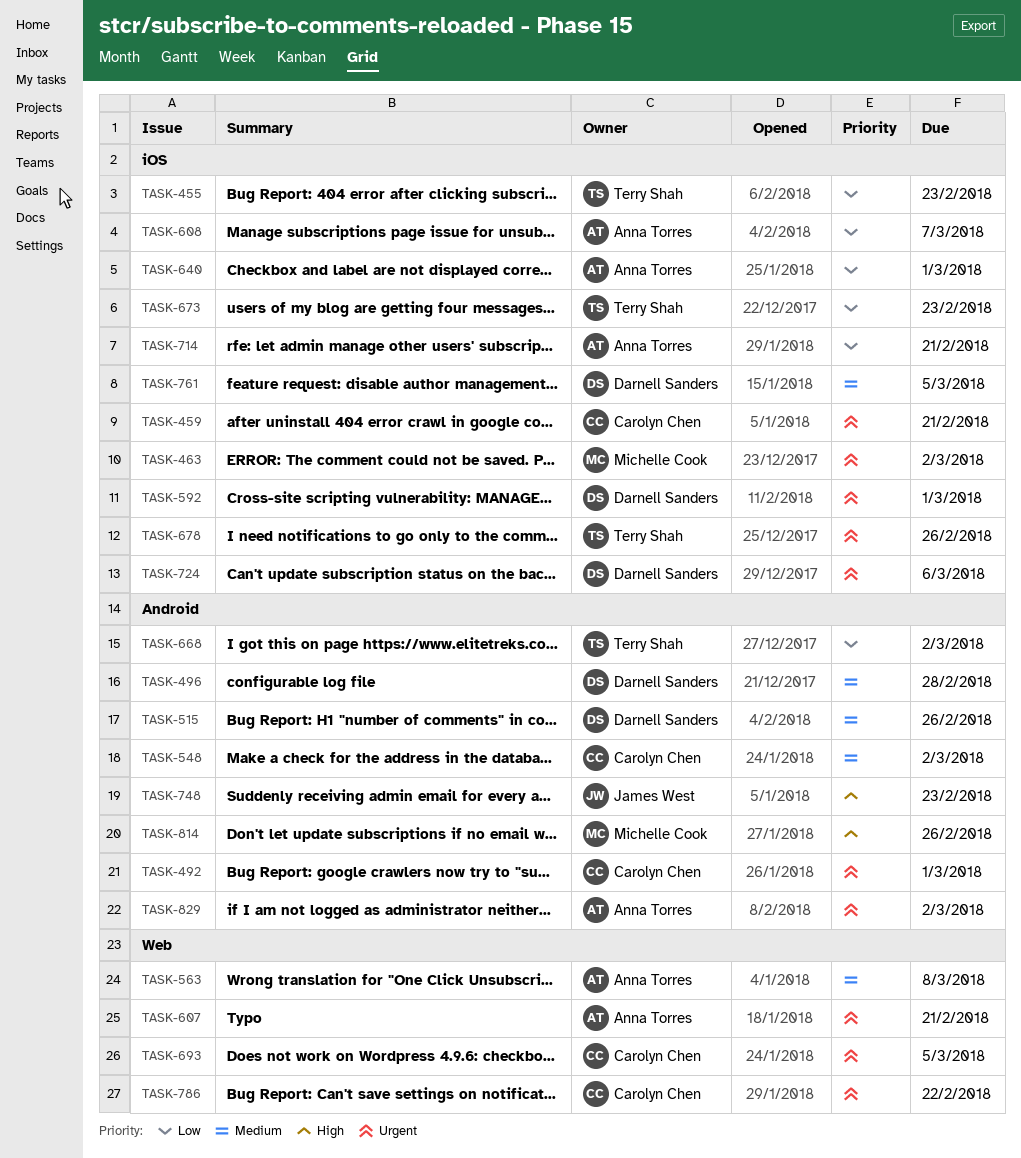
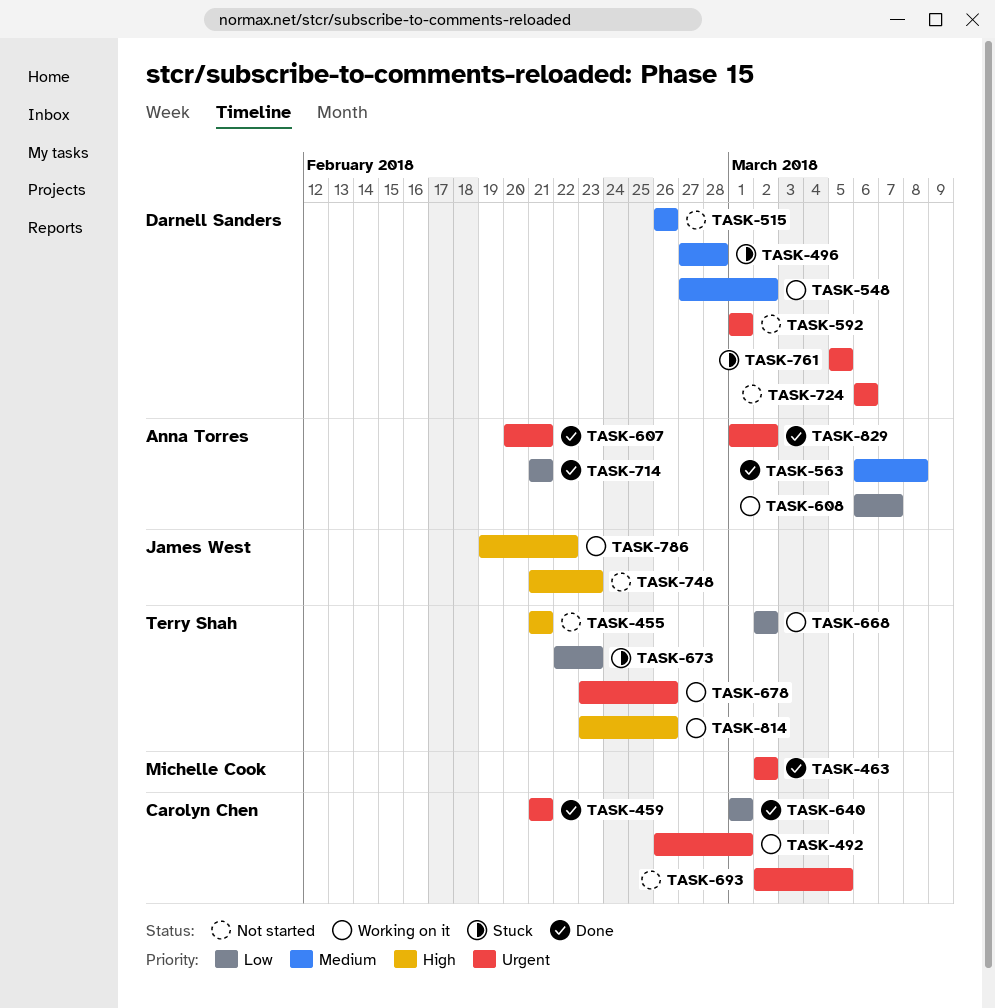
TASK-455, priority: Low -> High
TASK-455, due: Feb 23 -> Feb 21
TASK-548, owner: Carolyn Chen -> Darnell Sanders
TASK-640, owner: Anna Torres -> Carolyn Chen
TASK-761, priority: Medium -> Urgent
TASK-786, owner: Carolyn Chen -> James West
TASK-786, priority: Urgent -> High
TASK-814, owner: Michelle Cook -> Terry Shah

